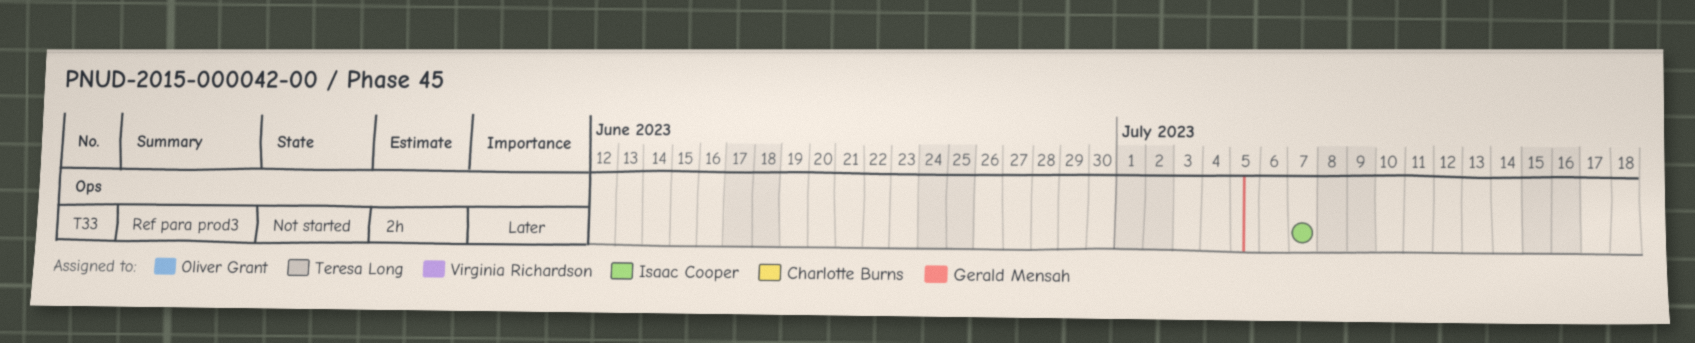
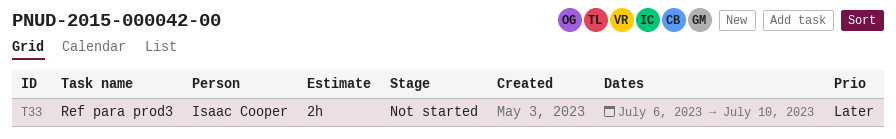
T33, start: Jul 7 -> Jul 6
T33, due: Jul 7 -> Jul 10

